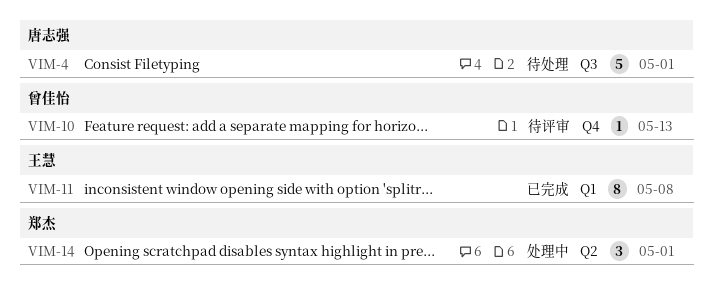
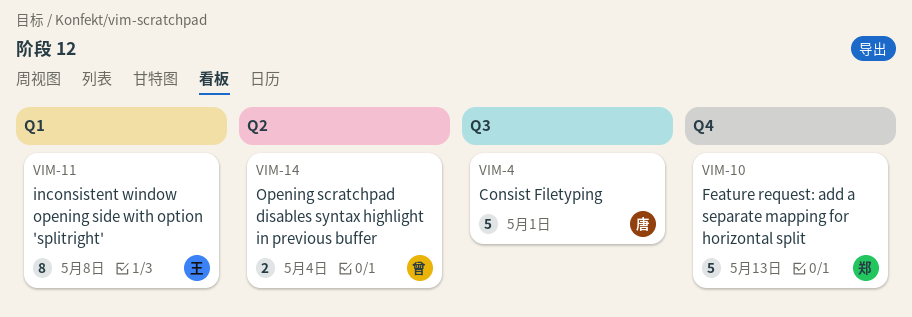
VIM-10, owner: 曾佳怡 -> 郑杰
VIM-10, estimate: 1 -> 5
VIM-14, owner: 郑杰 -> 曾佳怡
VIM-14, estimate: 3 -> 2
VIM-14, due: May 1 -> May 4

